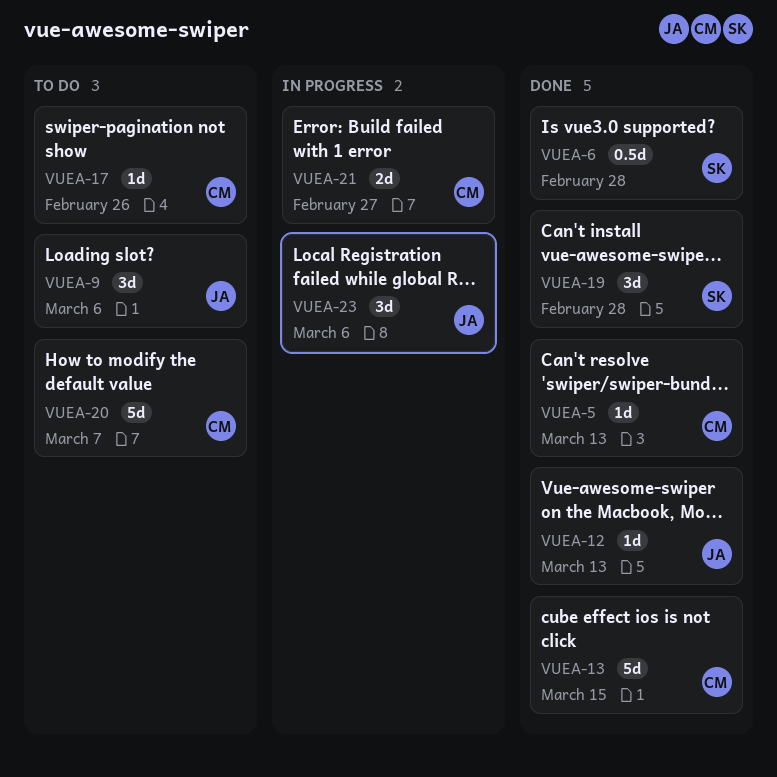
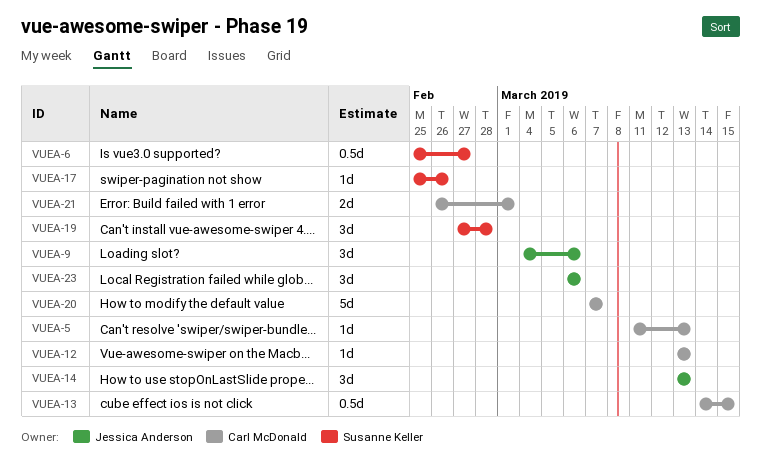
VUEA-6, due: Feb 28 -> Feb 27
VUEA-12, owner: Jessica Anderson -> Carl McDonald
VUEA-13, estimate: 5d -> 0.5d
VUEA-14: none -> present
VUEA-17, owner: Carl McDonald -> Susanne Keller
VUEA-21, due: Feb 27 -> Mar 1

